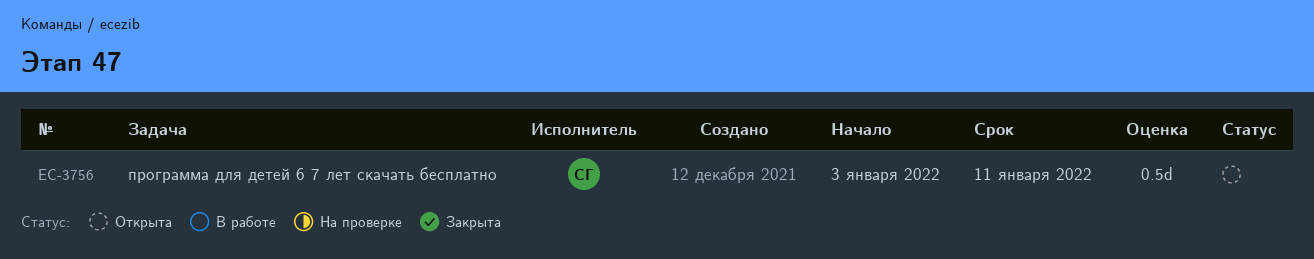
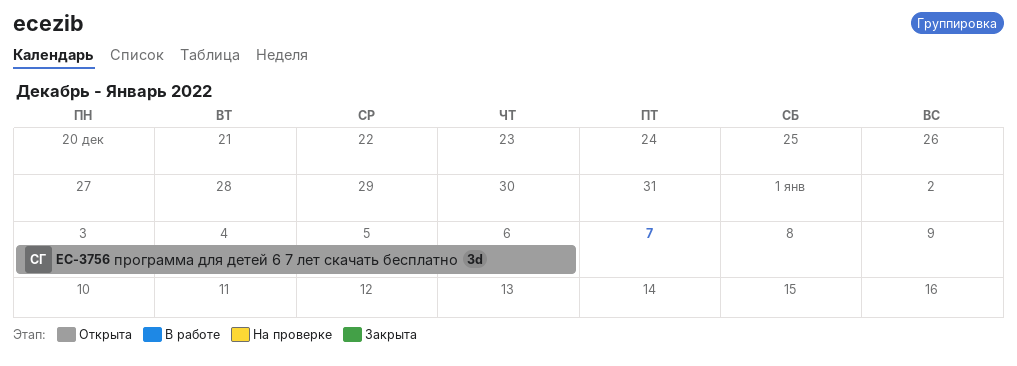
EC-3756, estimate: 0.5d -> 3d
EC-3756, due: Jan 11 -> Jan 6

